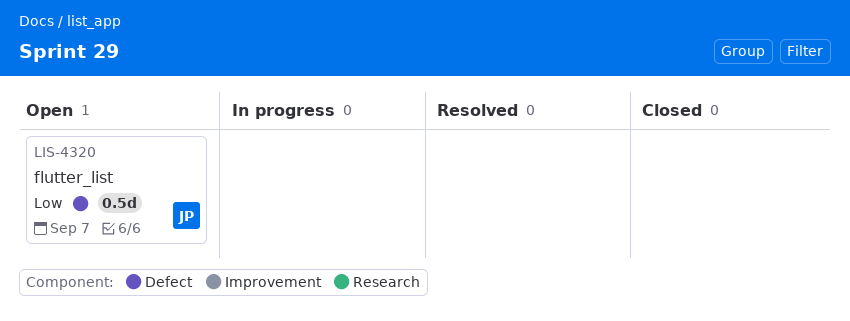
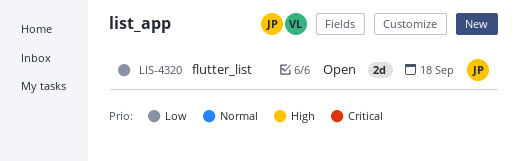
LIS-4320, estimate: 0.5d -> 2d
LIS-4320, due: Sep 7 -> Sep 18

